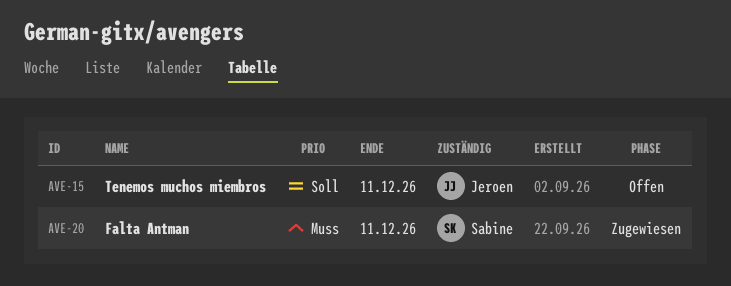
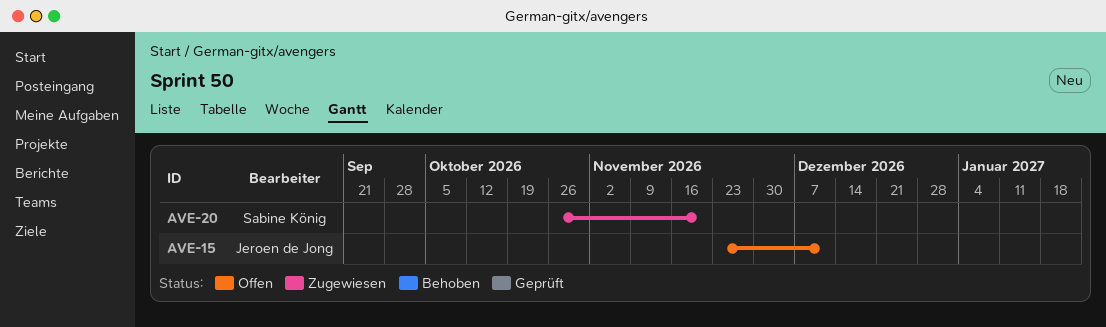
AVE-20, due: Dec 11 -> Nov 20

